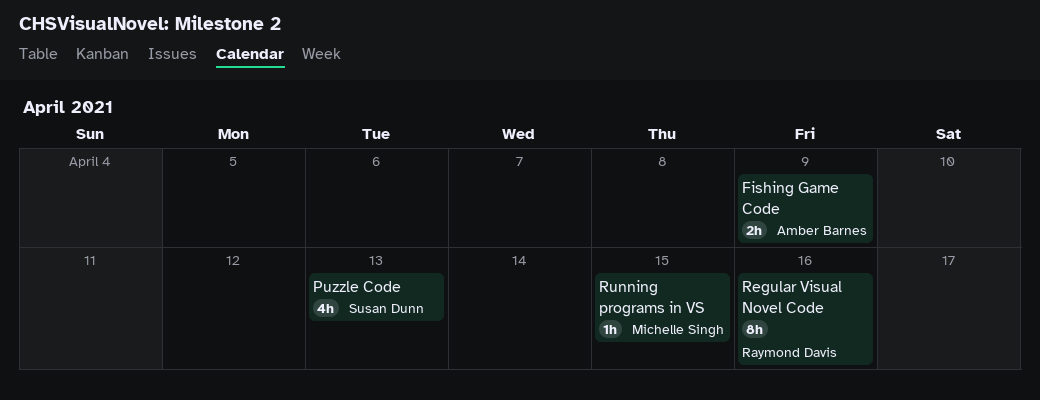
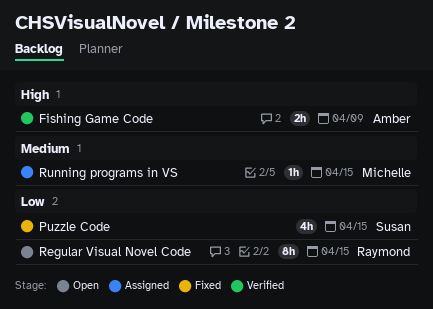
Puzzle Code, due: Apr 13 -> Apr 15
Regular Visual Novel Code, due: Apr 16 -> Apr 15

